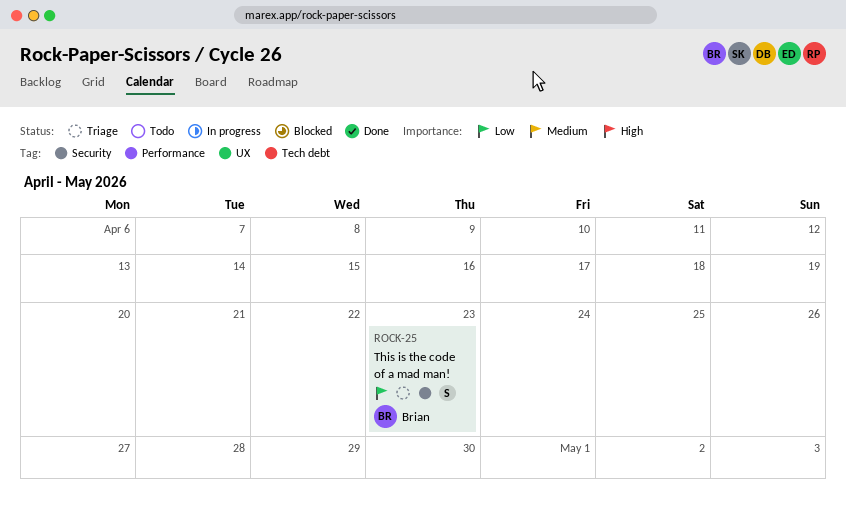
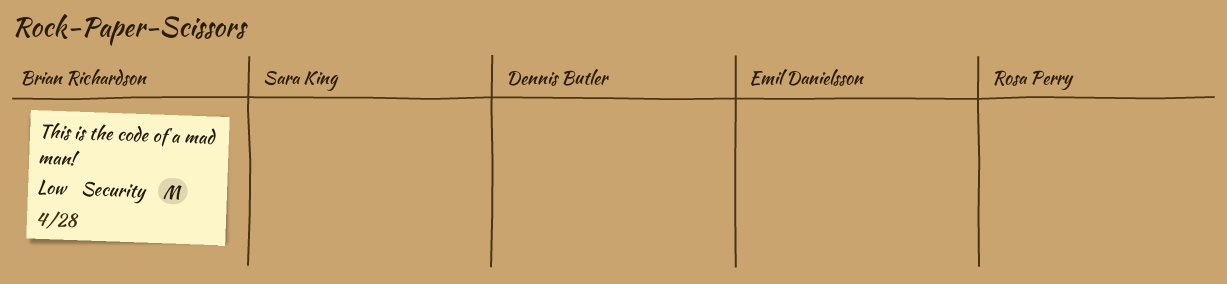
This is the code of a mad man!, estimate: S -> M
This is the code of a mad man!, due: Apr 23 -> Apr 28

